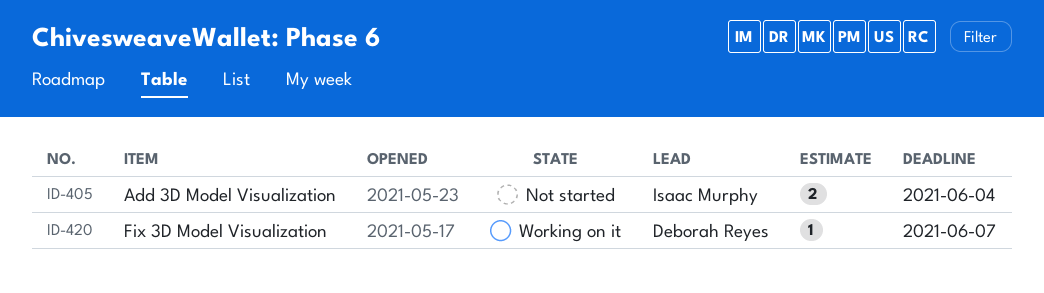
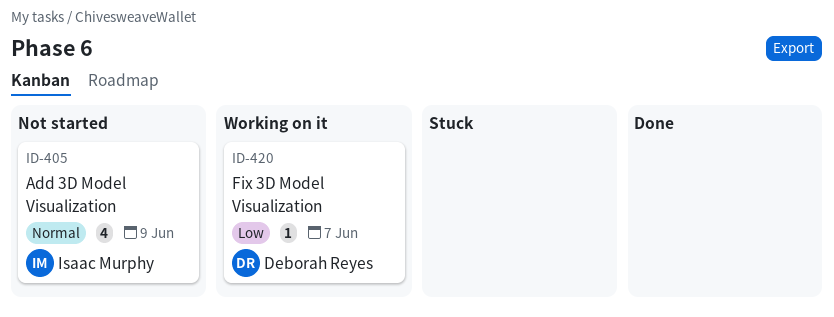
ID-405, estimate: 2 -> 4
ID-405, due: Jun 4 -> Jun 9

